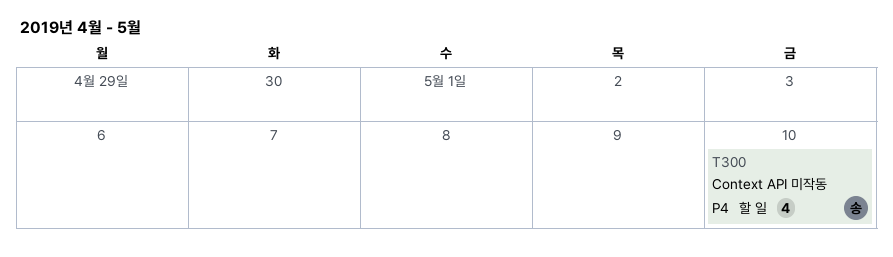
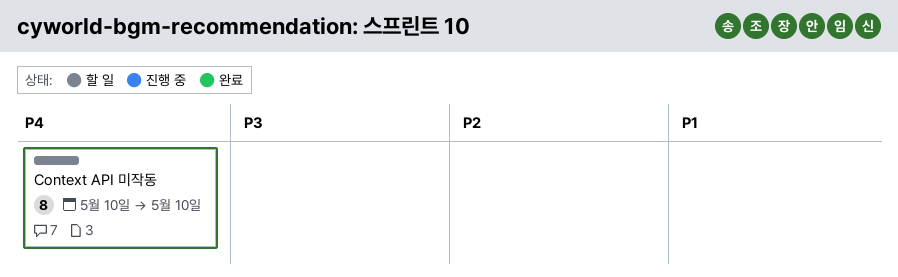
Context API 미작동, estimate: 4 -> 8

